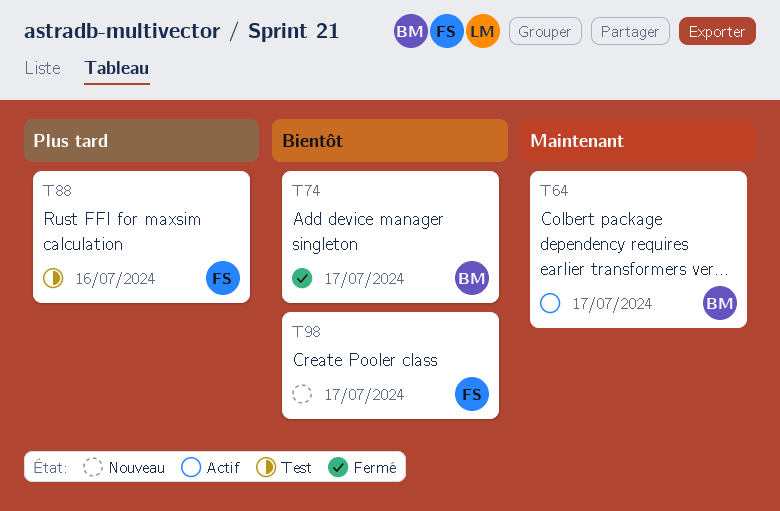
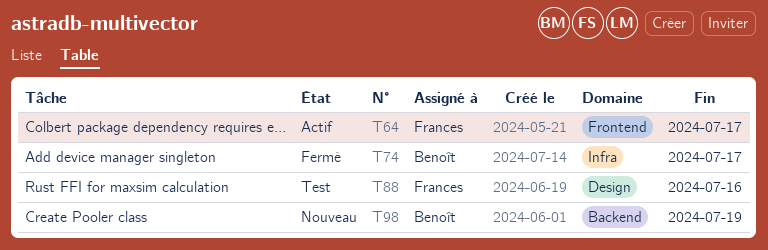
T64, owner: Benoît -> Frances
T98, owner: Frances -> Benoît
T98, due: Jul 17 -> Jul 19

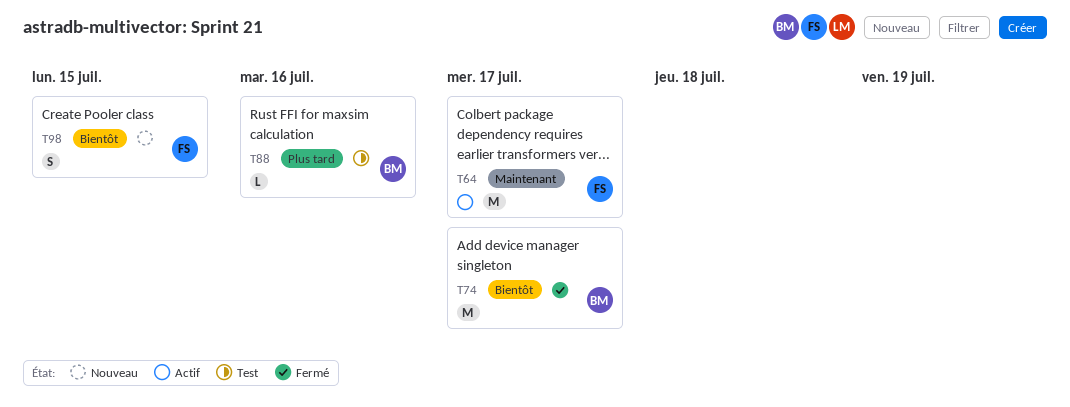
T88, owner: Frances -> Benoît
T98, owner: Benoît -> Frances
T98, due: Jul 19 -> Jul 15

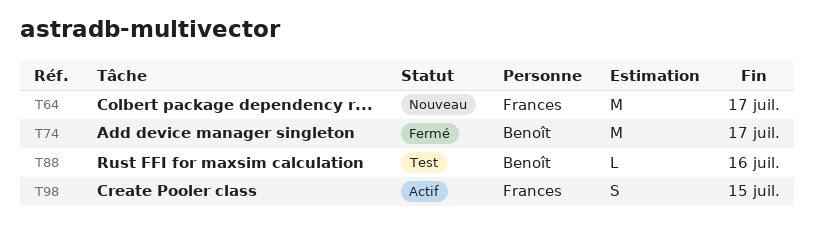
T64, status: Actif -> Nouveau
T98, status: Nouveau -> Actif

